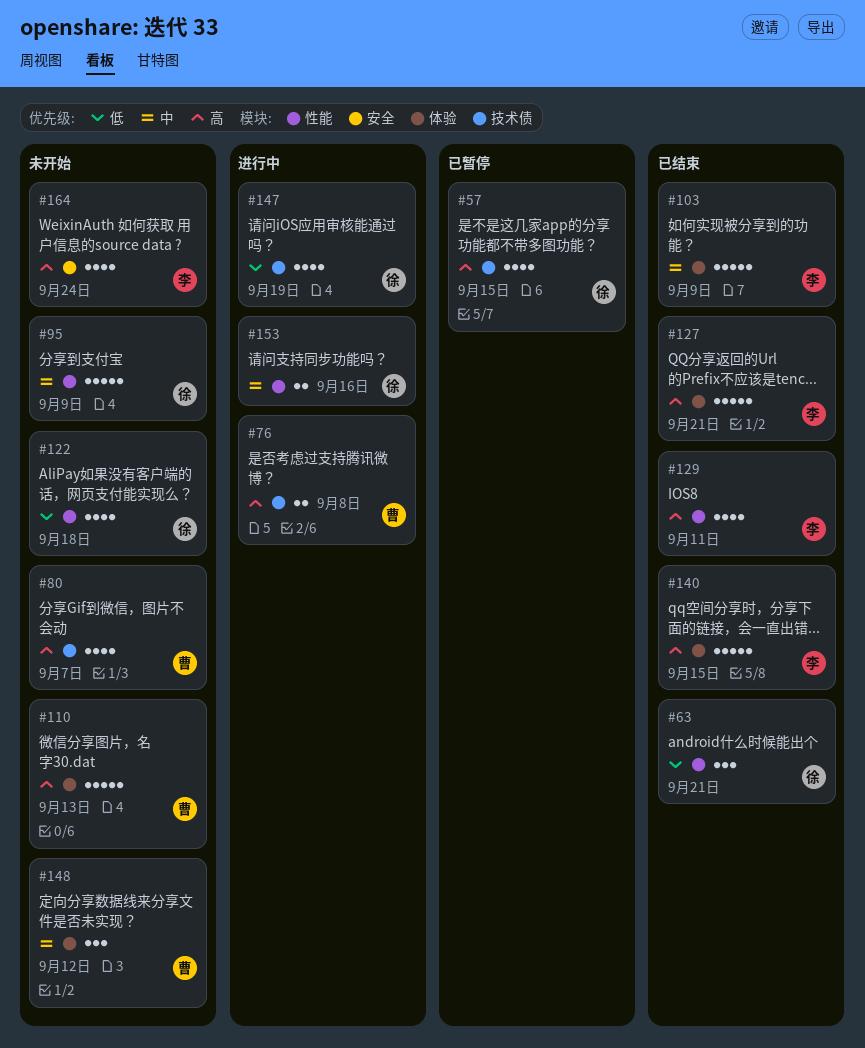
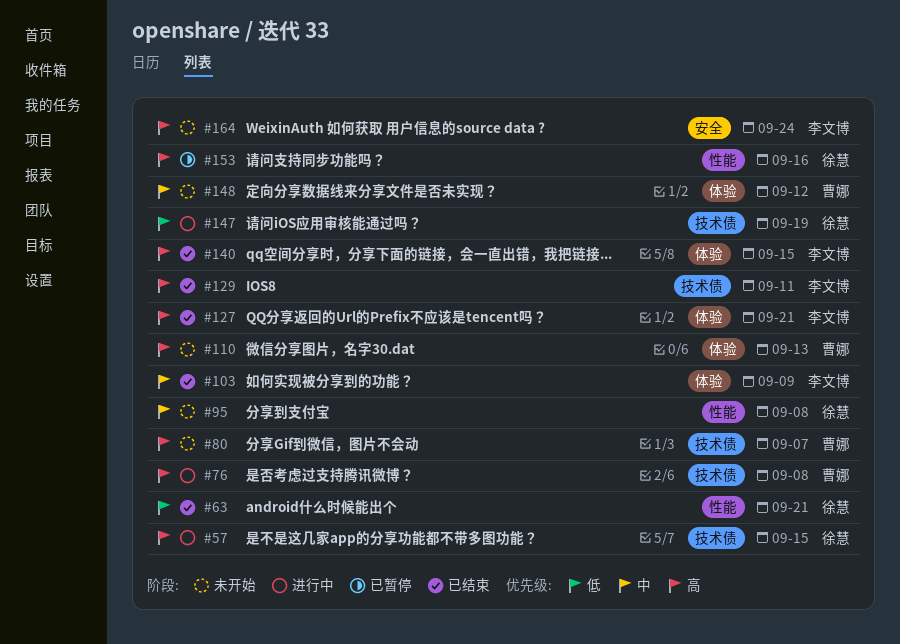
#57, status: 已暂停 -> 进行中
#95, due: Sep 9 -> Sep 8
#122: present -> none
#129, label: 性能 -> 技术债
#153, status: 进行中 -> 已暂停
#153, priority: 中 -> 高

